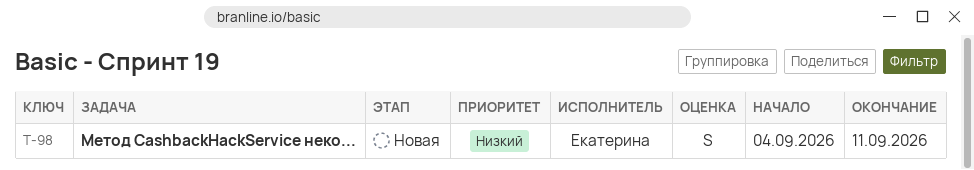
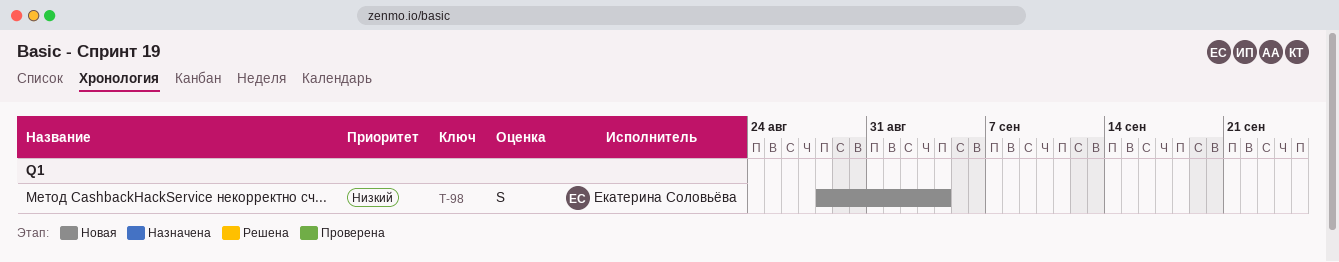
T-98, start: Sep 4 -> Aug 28
T-98, due: Sep 11 -> Sep 4

